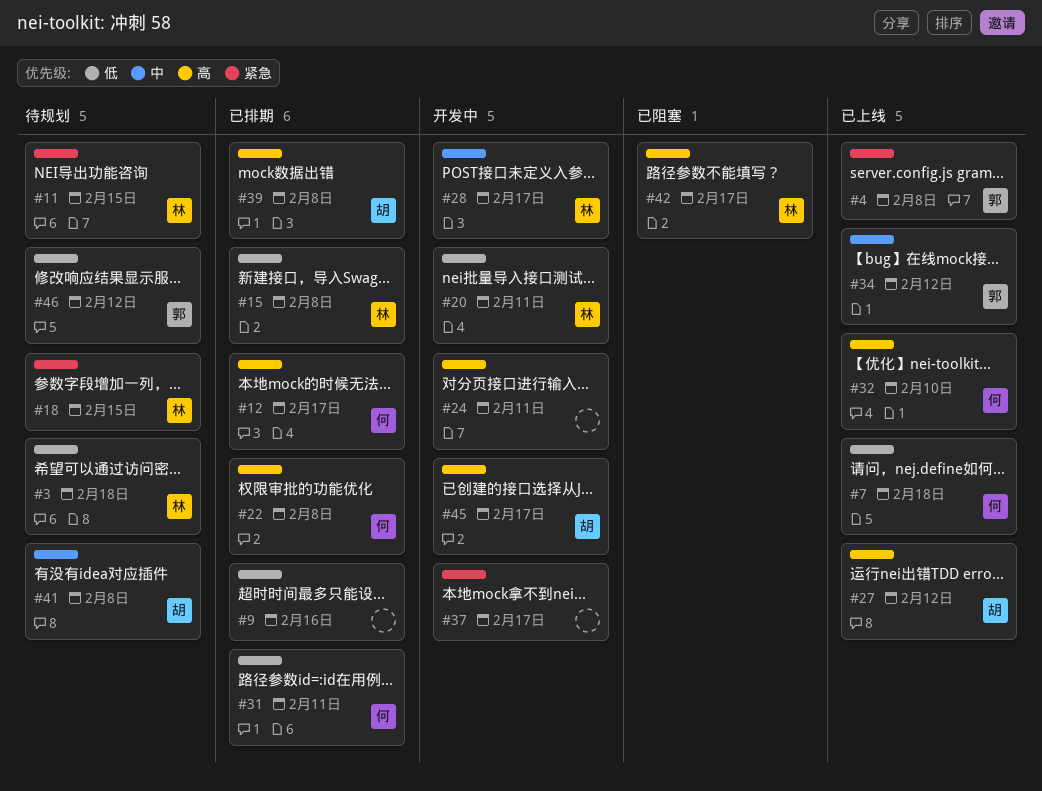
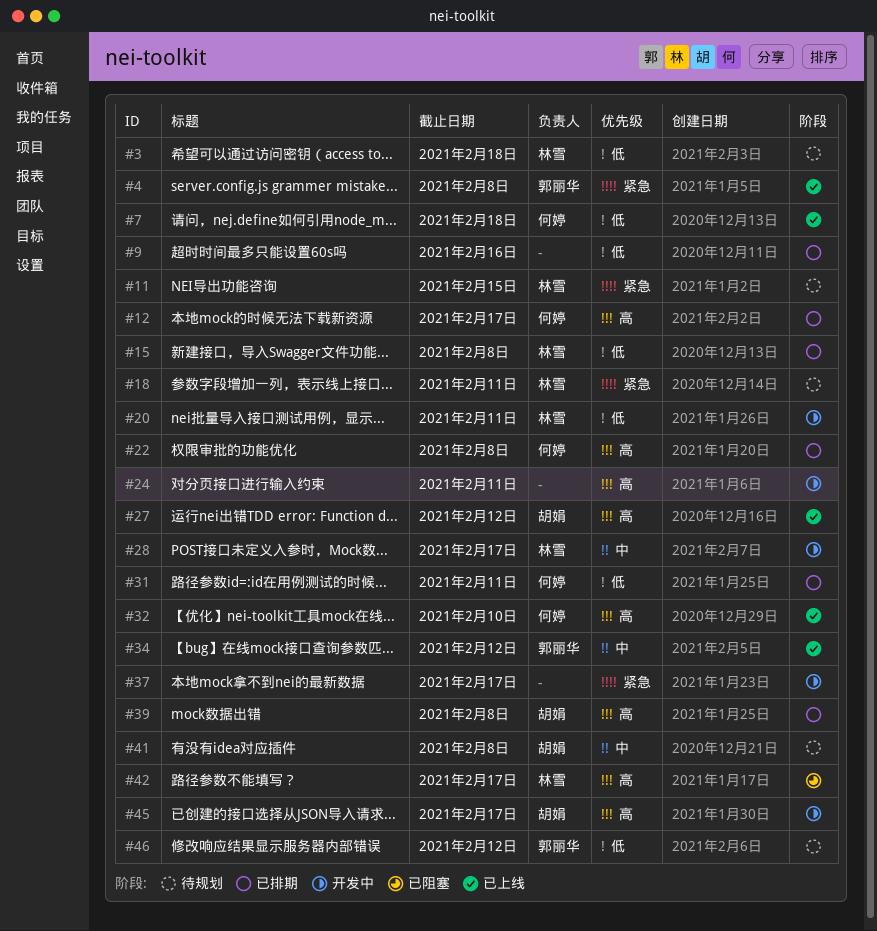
#18, due: Feb 15 -> Feb 11

